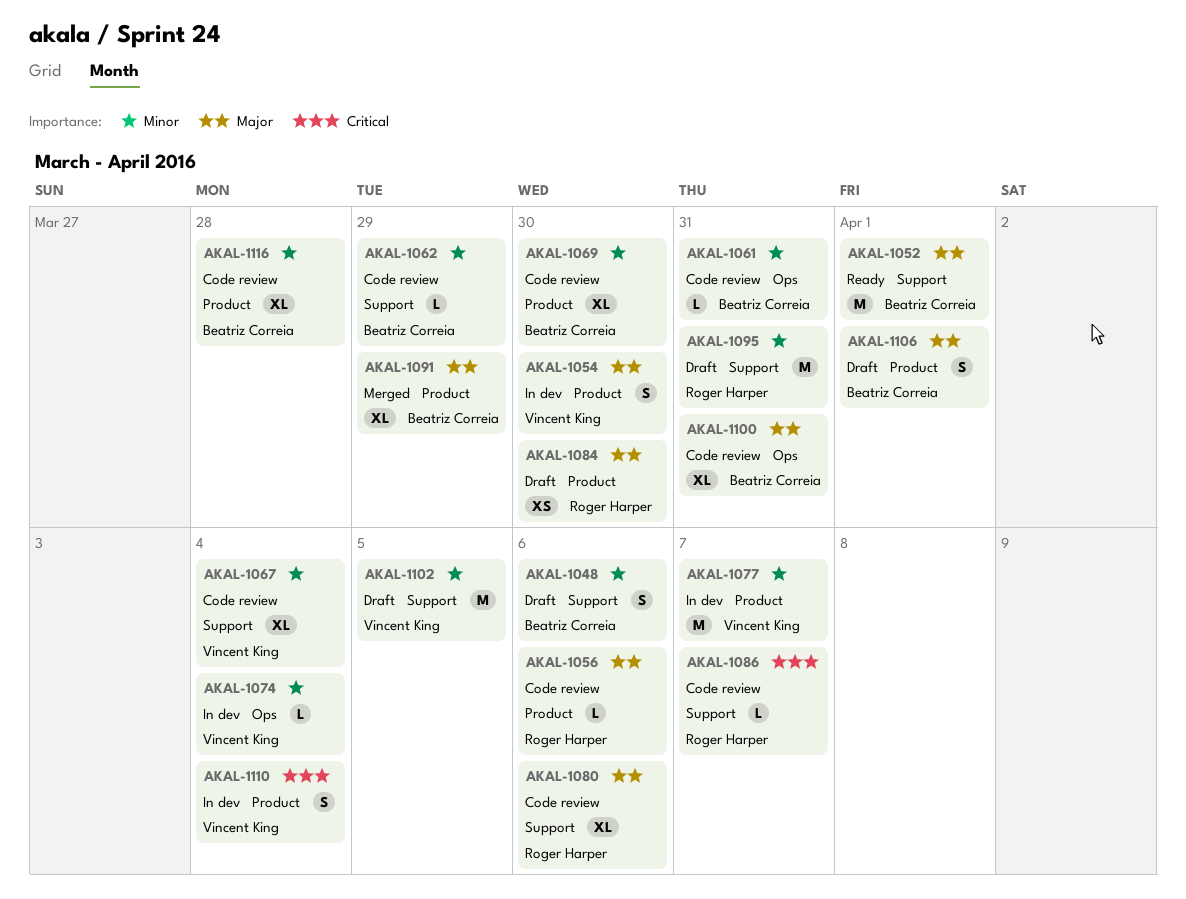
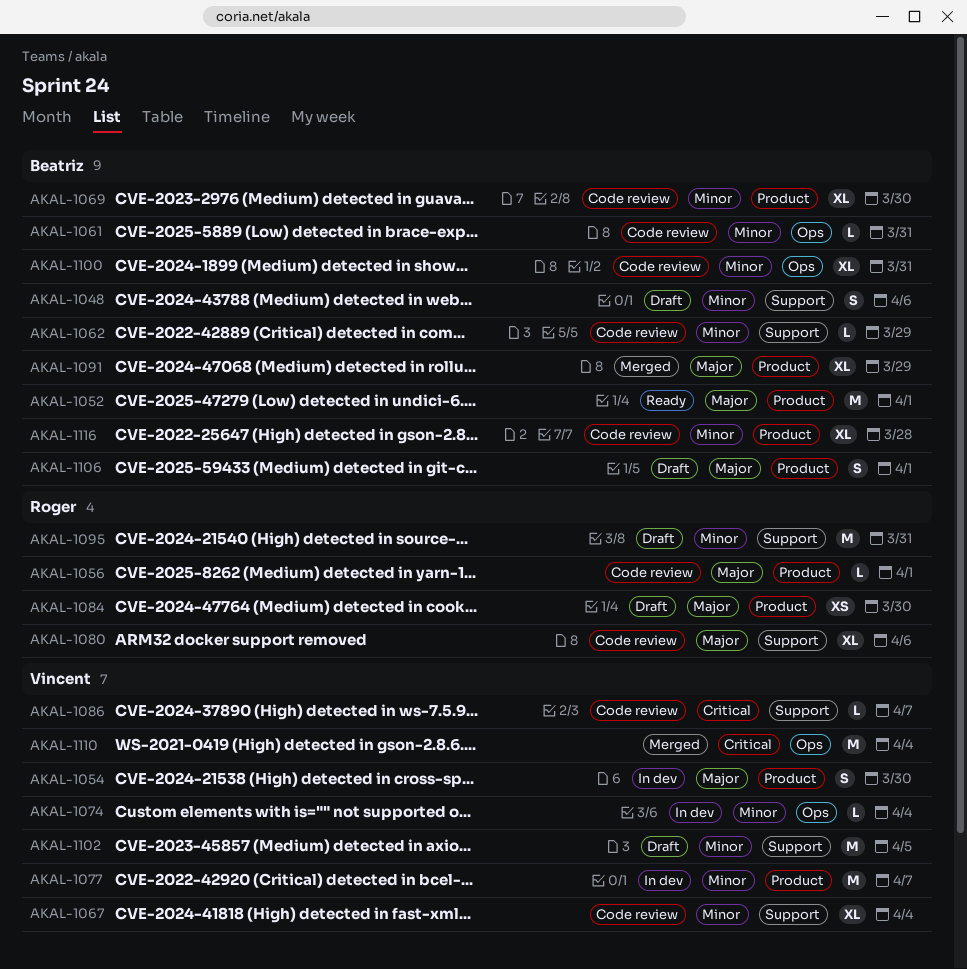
AKAL-1052, label: Support -> Product
AKAL-1056, due: Apr 6 -> Apr 1
AKAL-1086, owner: Roger Harper -> Vincent King
AKAL-1100, priority: Major -> Minor
AKAL-1110, status: In dev -> Merged
AKAL-1110, label: Product -> Ops
AKAL-1110, estimate: S -> M

